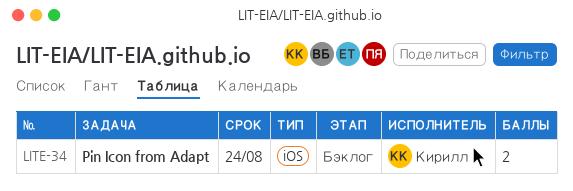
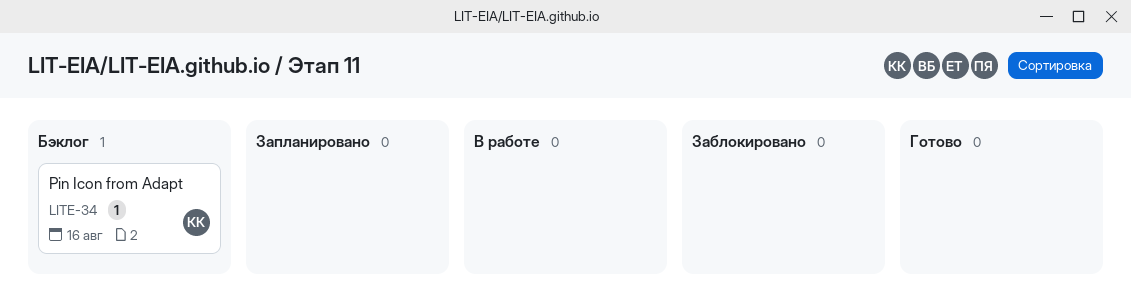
LITE-34, estimate: 2 -> 1
LITE-34, due: Aug 24 -> Aug 16

